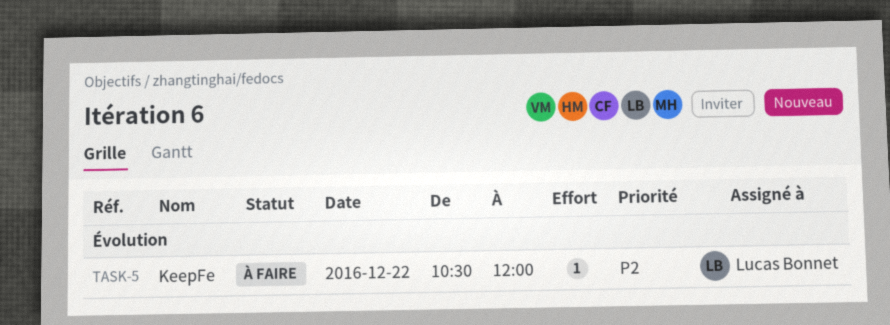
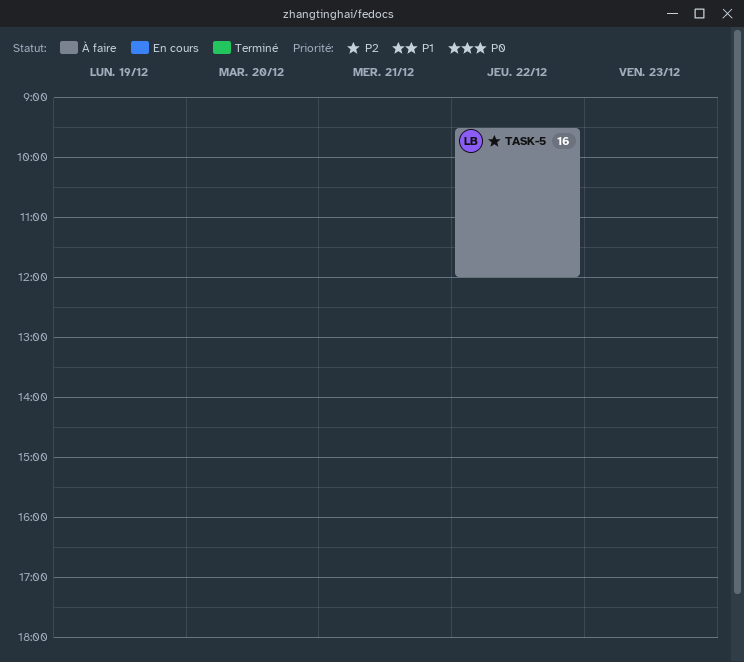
TASK-5, estimate: 1 -> 16
TASK-5, begins: 10:30 -> 09:30

